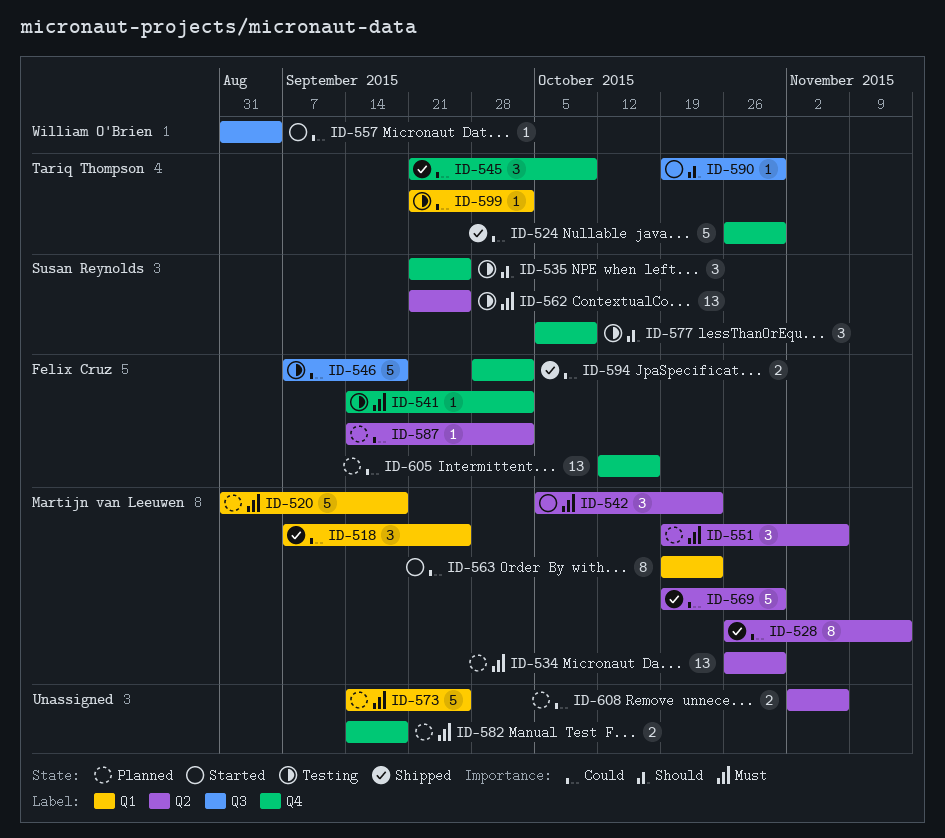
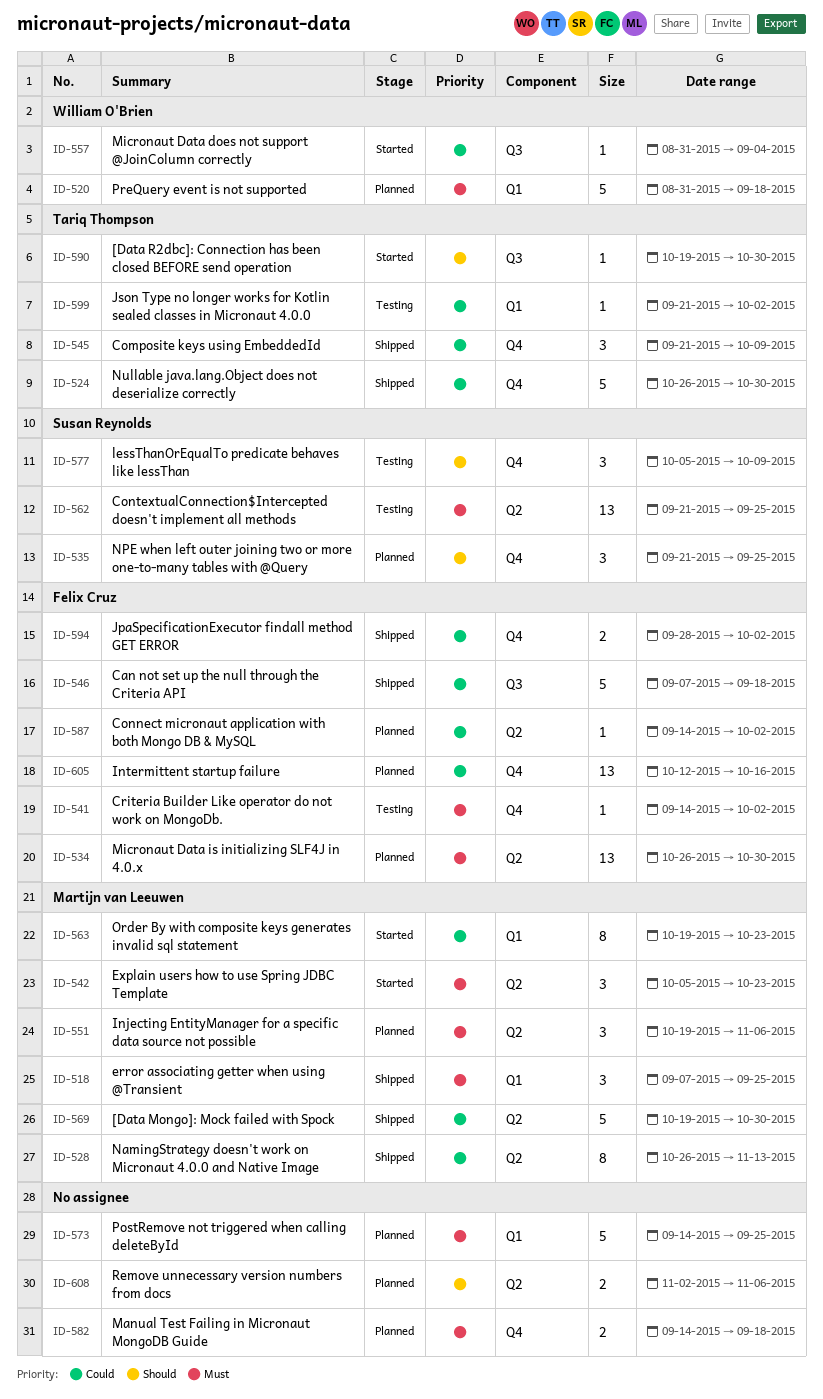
ID-518, priority: Could -> Must
ID-520, owner: Martijn van Leeuwen -> William O'Brien
ID-534, owner: Martijn van Leeuwen -> Felix Cruz
ID-535, status: Testing -> Planned
ID-546, status: Testing -> Shipped
ID-608, priority: Could -> Should

